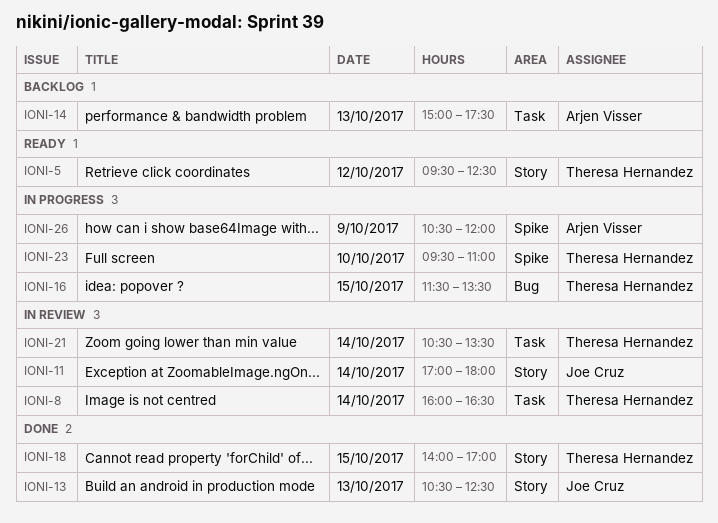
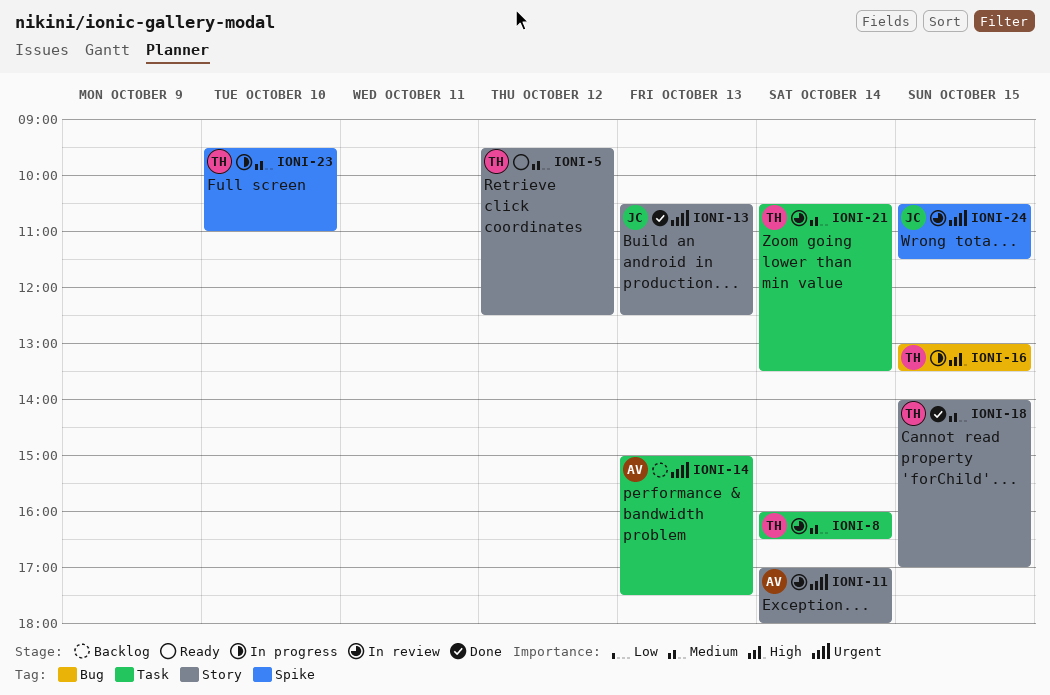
IONI-11, owner: Joe Cruz -> Arjen Visser
IONI-16, begins: 11:30 -> 13:00
IONI-24: none -> present
IONI-26: present -> none

